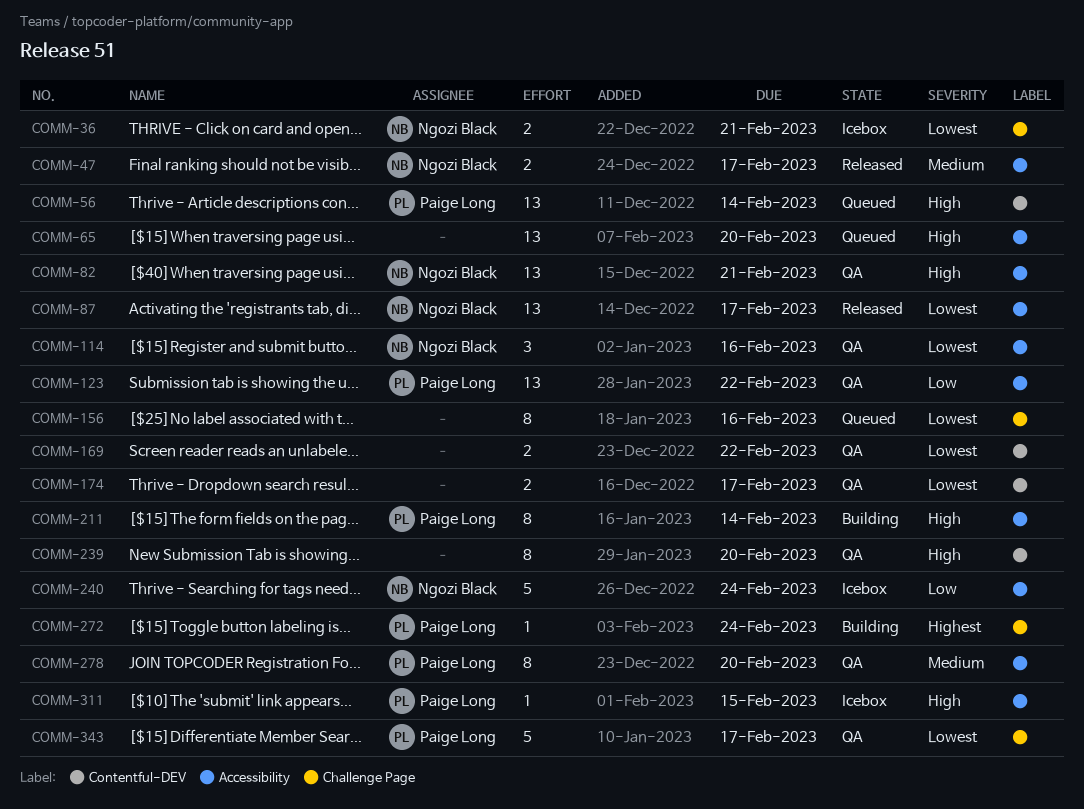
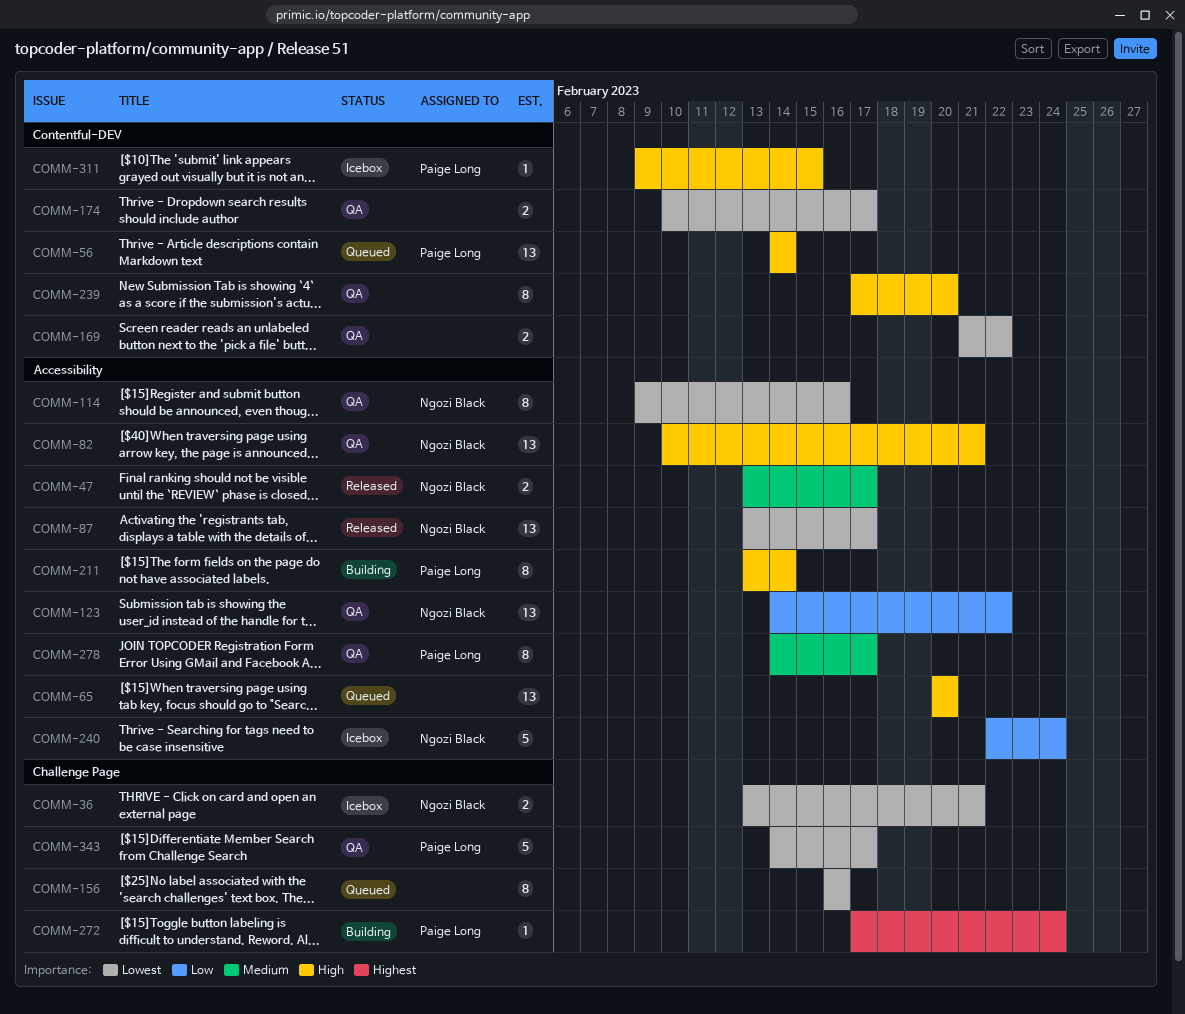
COMM-114, estimate: 3 -> 8
COMM-123, owner: Paige Long -> Ngozi Black
COMM-278, due: Feb 20 -> Feb 17
COMM-311, label: Accessibility -> Contentful-DEV

